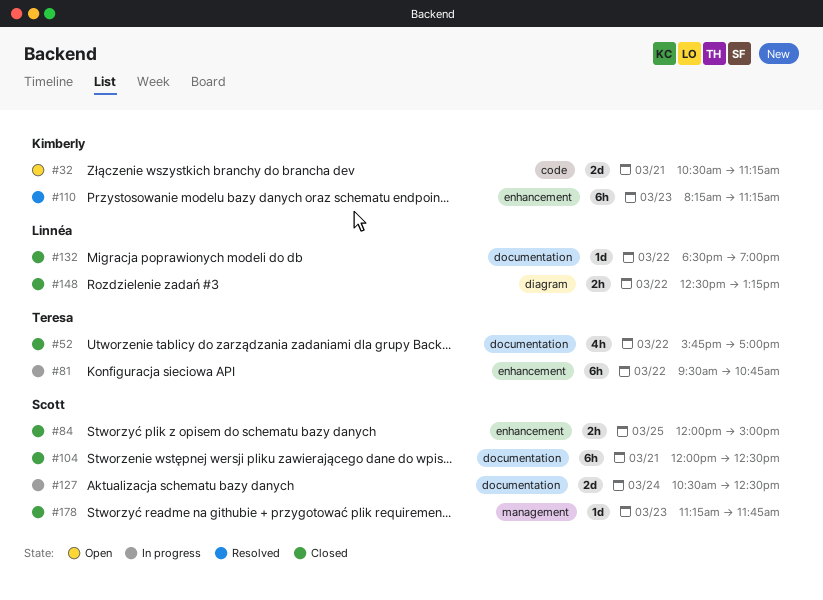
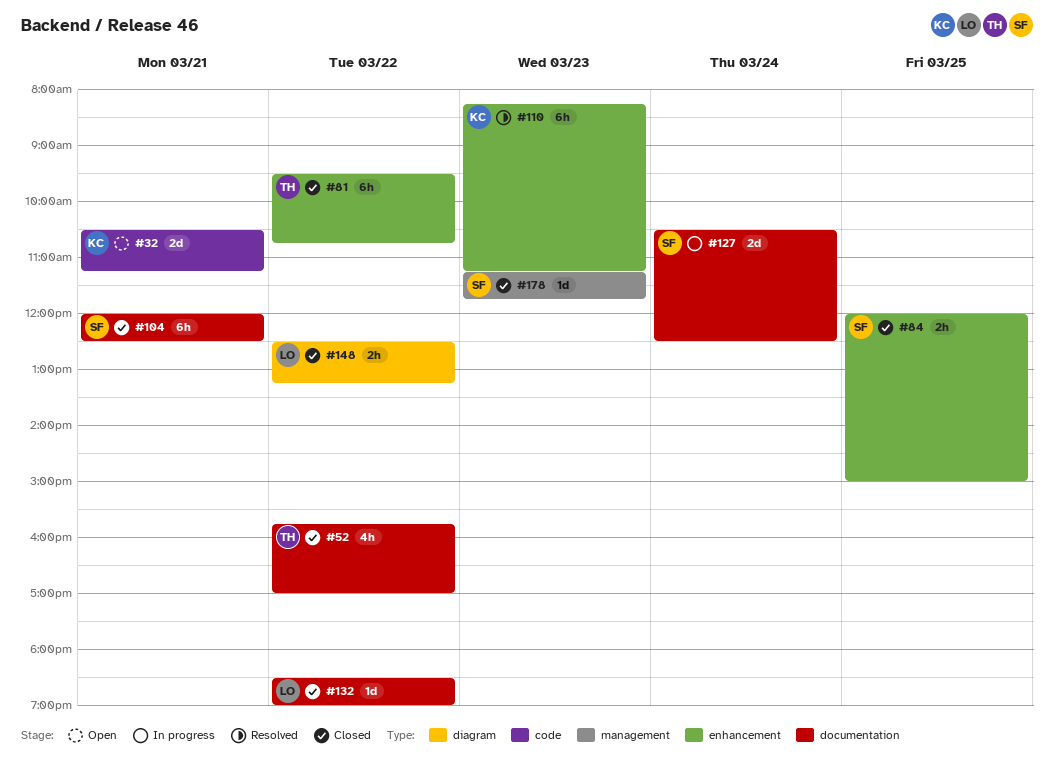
#81, status: In progress -> Closed

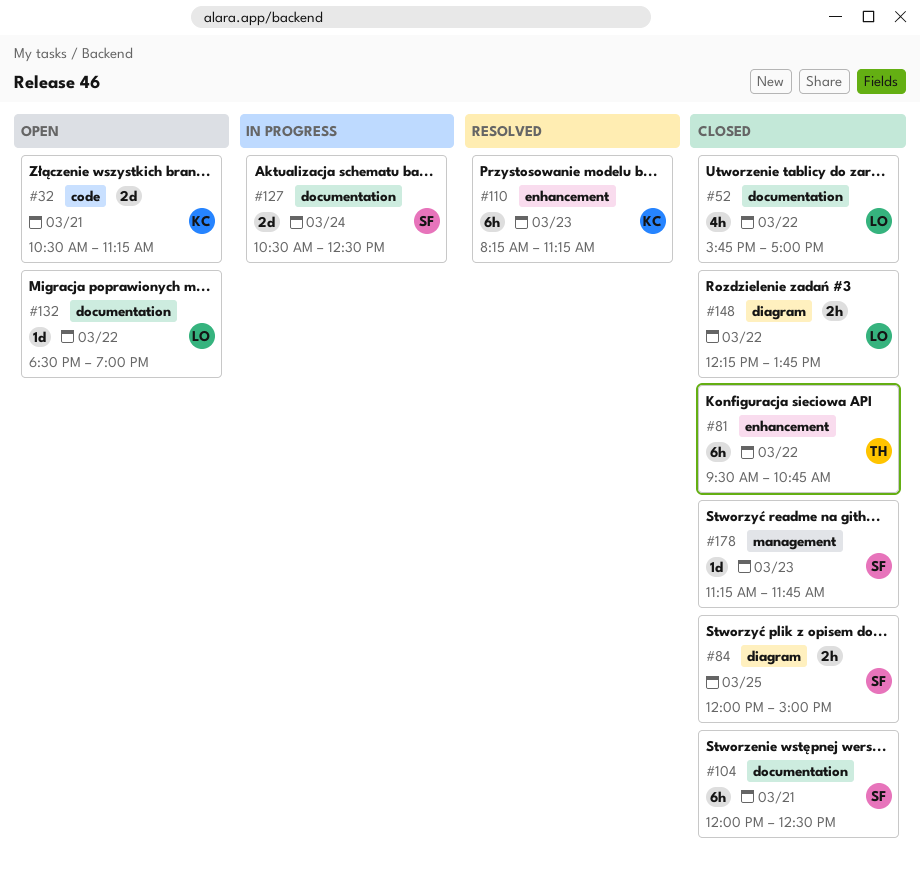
#52, owner: TH -> LO
#84, label: enhancement -> diagram
#132, status: Closed -> Open
#148, begins: 12:30 -> 12:15
#148, ends: 13:15 -> 13:45

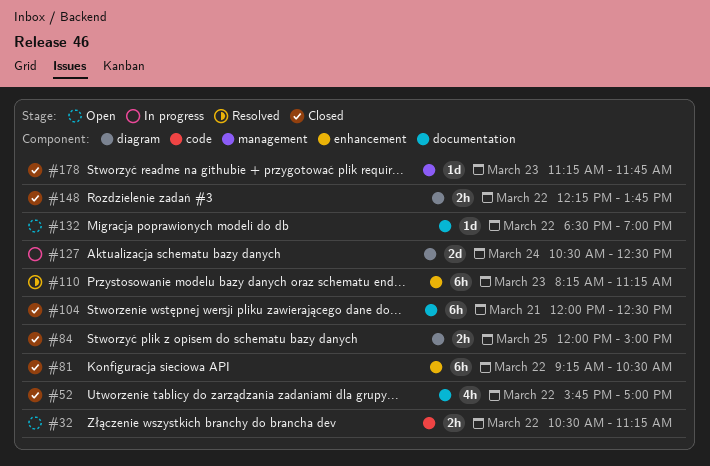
#32, estimate: 2d -> 2h
#32, day: Mar 21 -> Mar 22
#81, begins: 09:30 -> 09:15
#81, ends: 10:45 -> 10:30
#127, label: documentation -> diagram

